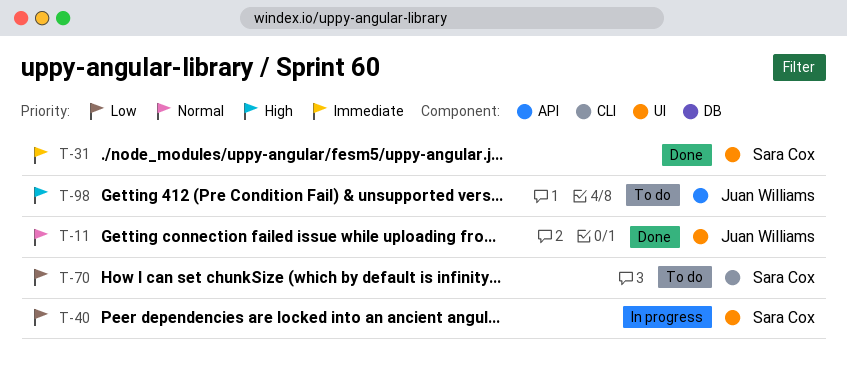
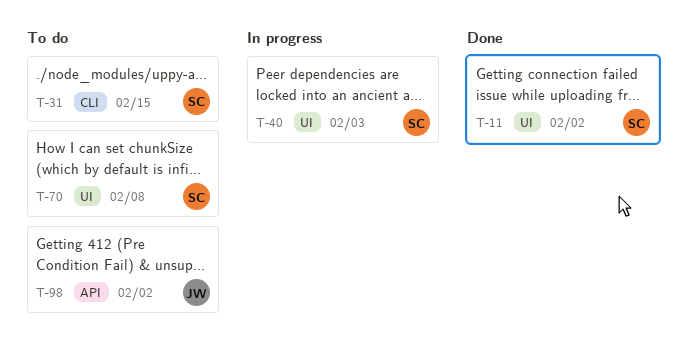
T-11, owner: Juan Williams -> Sara Cox
T-31, status: Done -> To do
T-31, label: UI -> CLI
T-70, label: CLI -> UI

